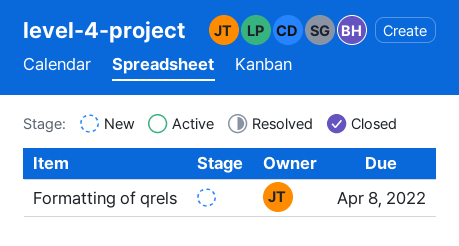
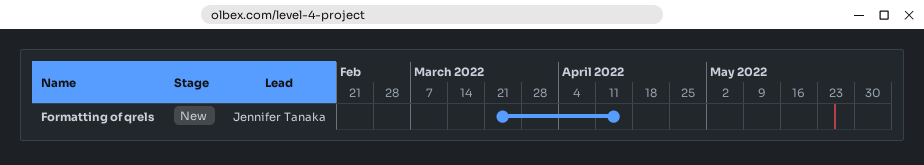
Formatting of qrels, due: Apr 8 -> Apr 15

